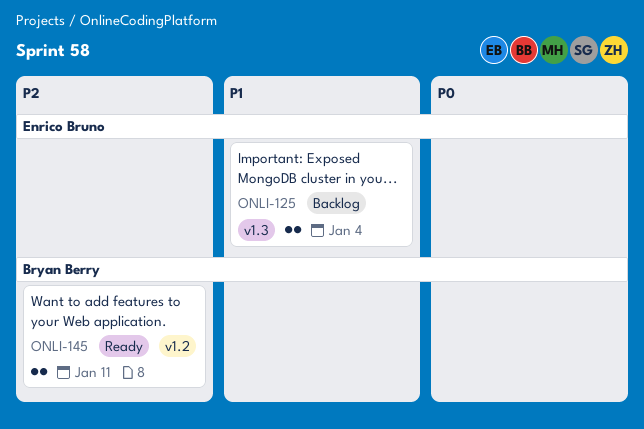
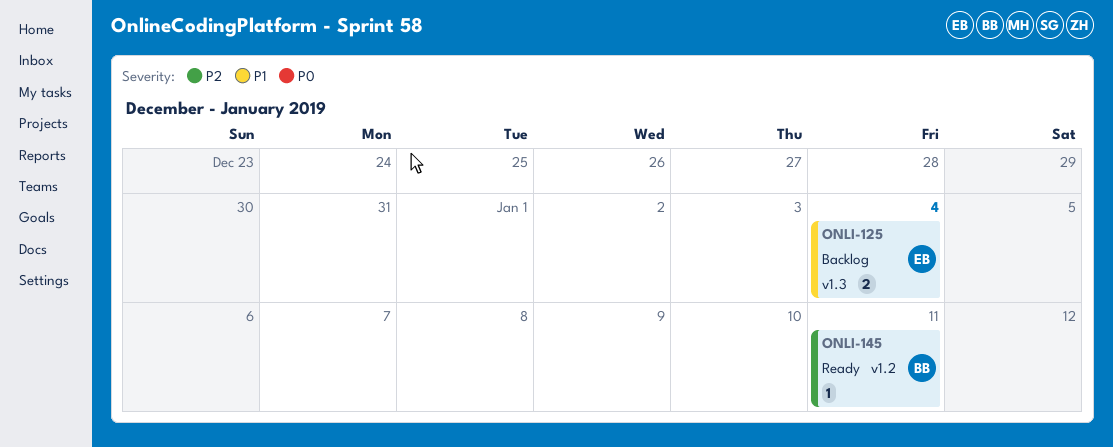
ONLI-145, estimate: 2 -> 1

